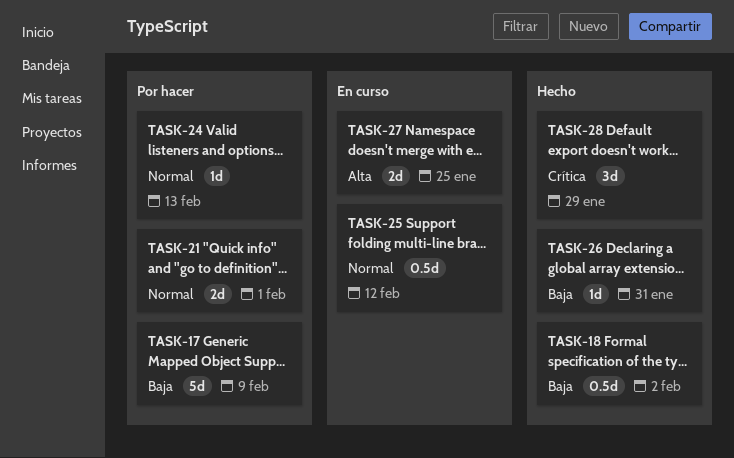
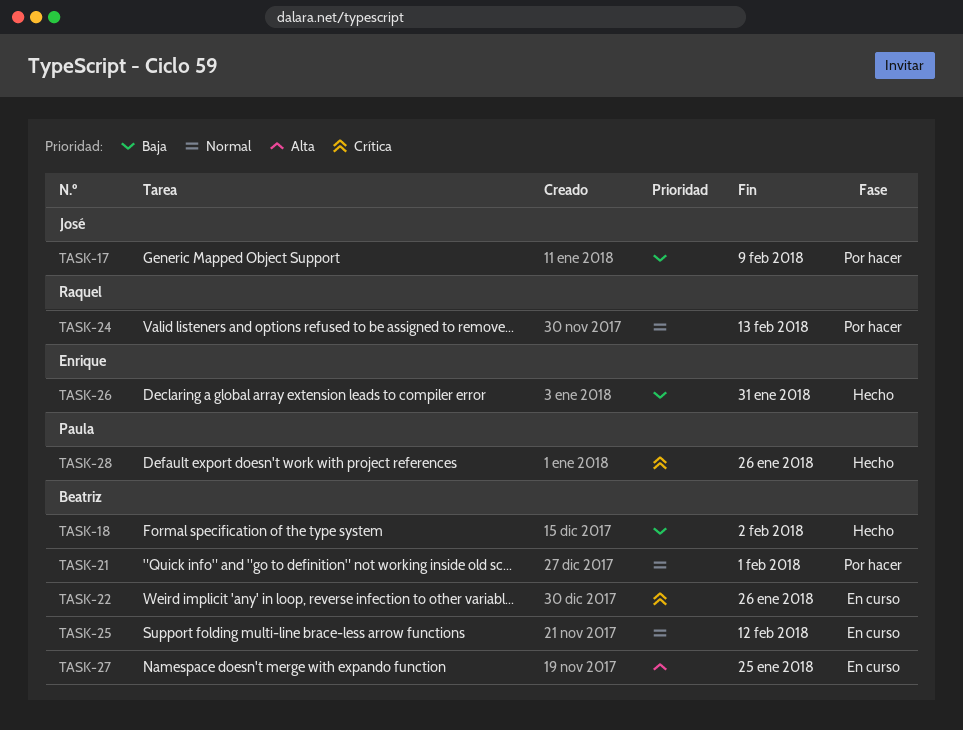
TASK-22: none -> present
TASK-28, due: Jan 29 -> Jan 26

